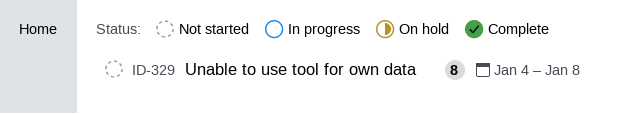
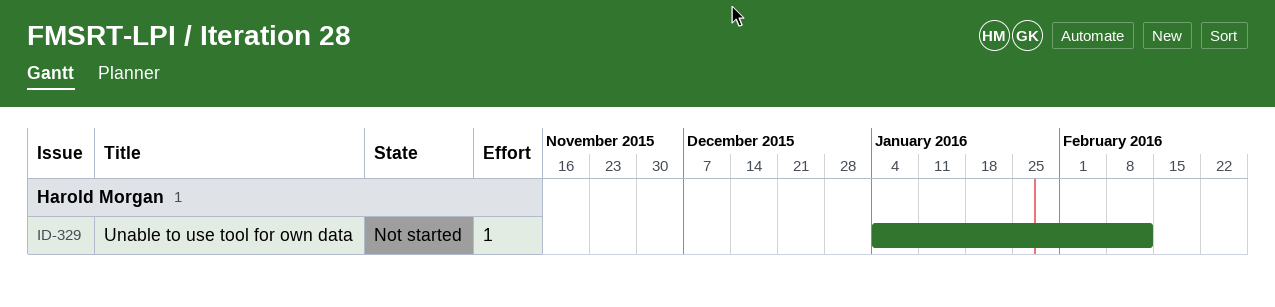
ID-329, estimate: 8 -> 1
ID-329, due: Jan 8 -> Feb 12

